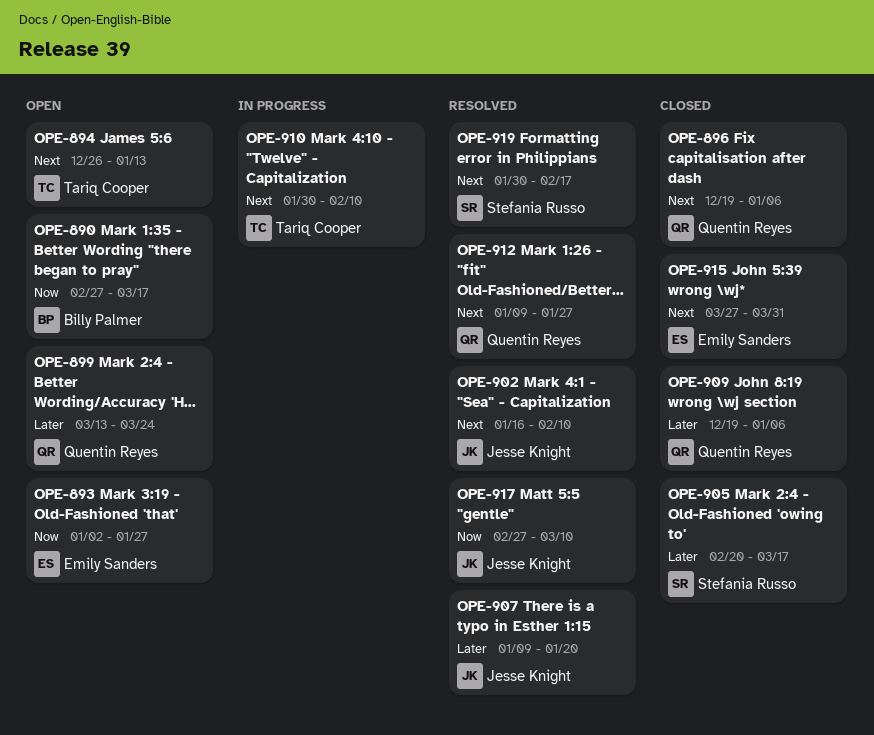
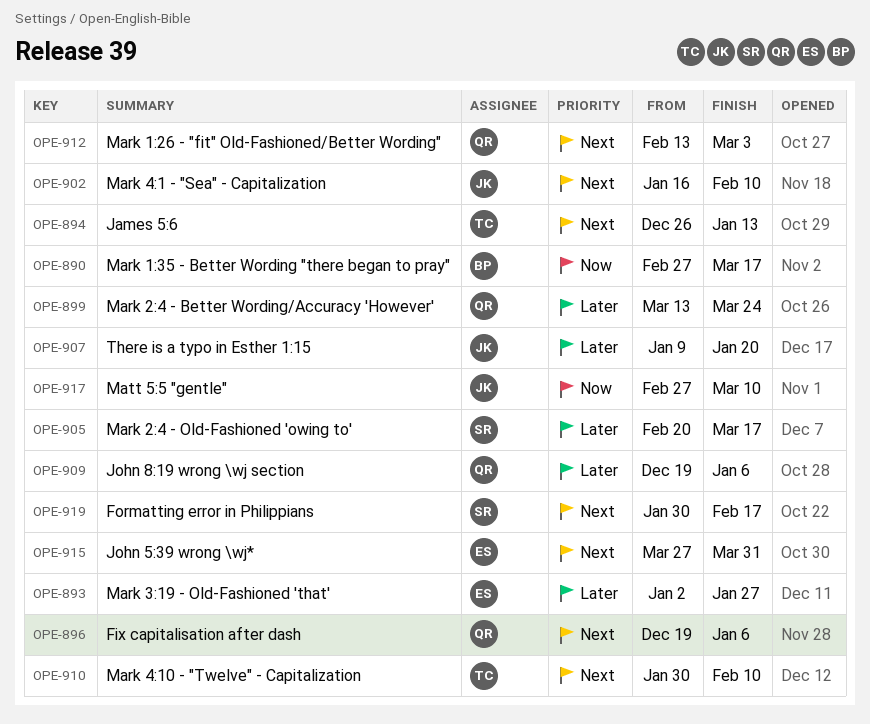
OPE-893, priority: Now -> Later
OPE-912, start: Jan 9 -> Feb 13
OPE-912, due: Jan 27 -> Mar 3

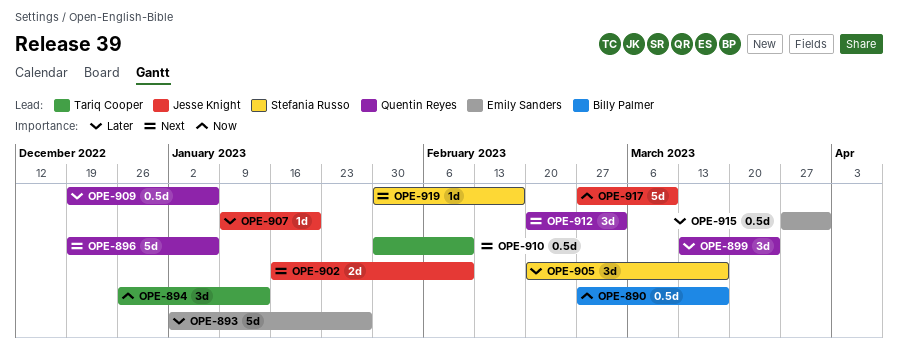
OPE-894, priority: Next -> Now
OPE-912, start: Feb 13 -> Feb 20
OPE-915, priority: Next -> Later

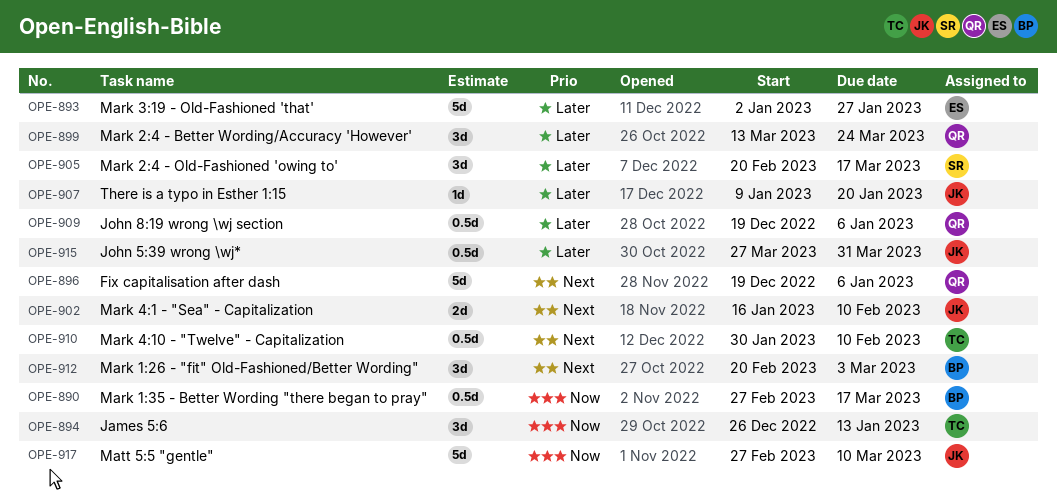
OPE-912, owner: Quentin Reyes -> Billy Palmer
OPE-915, owner: Emily Sanders -> Jesse Knight
OPE-919: present -> none

